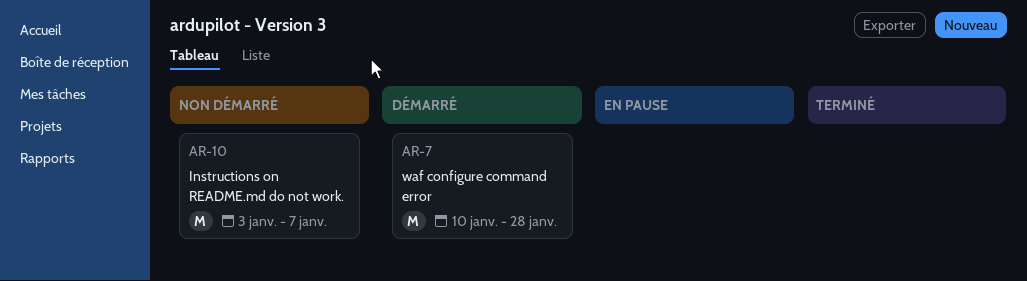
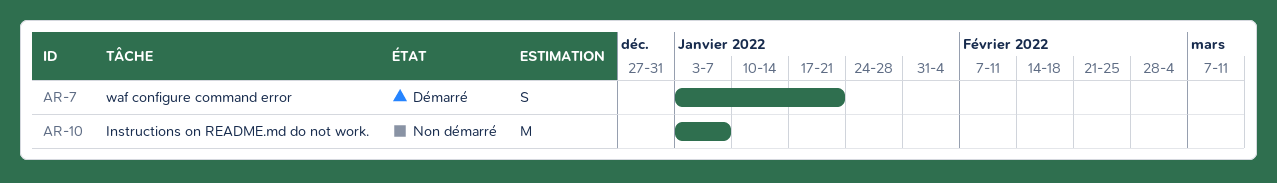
AR-7, estimate: M -> S
AR-7, start: Jan 10 -> Jan 3
AR-7, due: Jan 28 -> Jan 21

